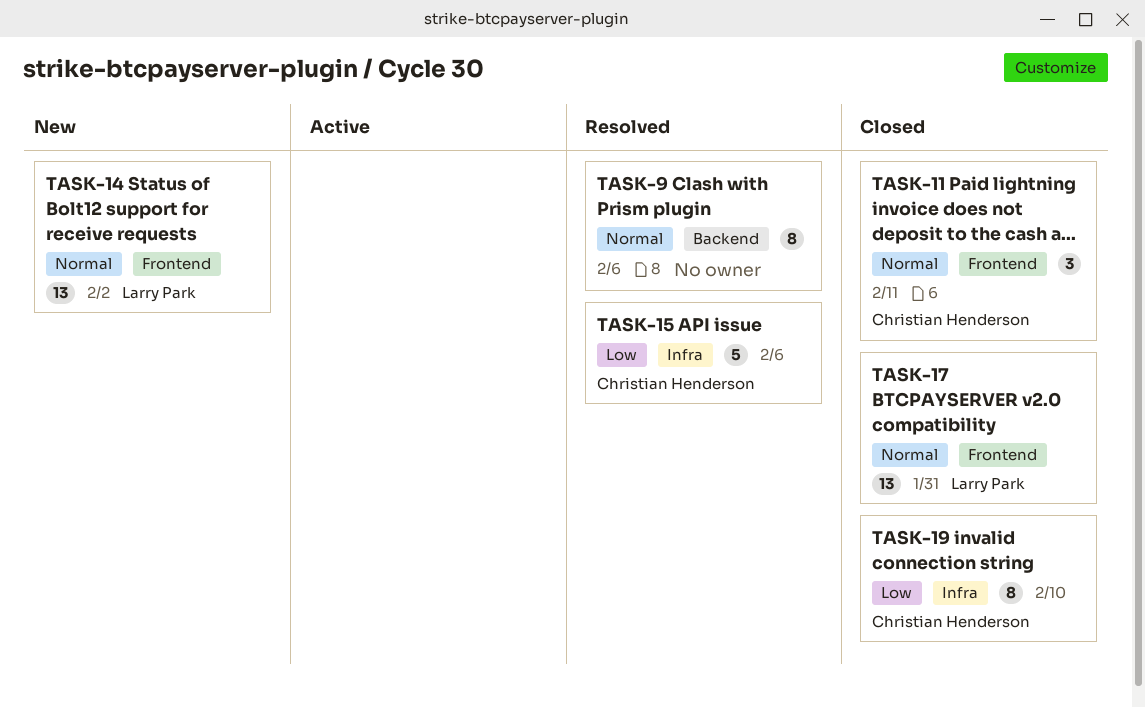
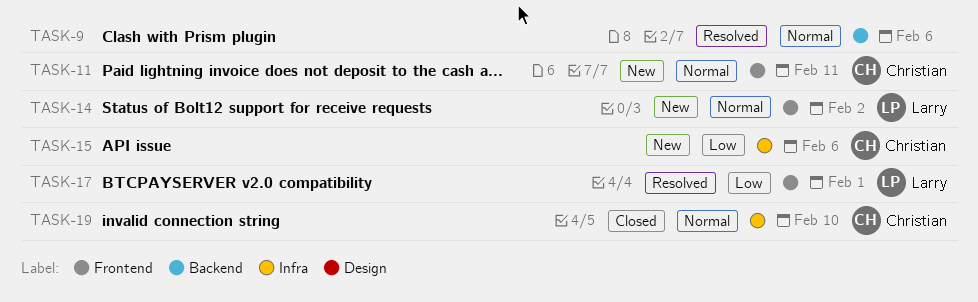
TASK-11, status: Closed -> New
TASK-15, status: Resolved -> New
TASK-17, status: Closed -> Resolved
TASK-17, priority: Normal -> Low
TASK-17, due: Jan 31 -> Feb 1
TASK-19, priority: Low -> Normal

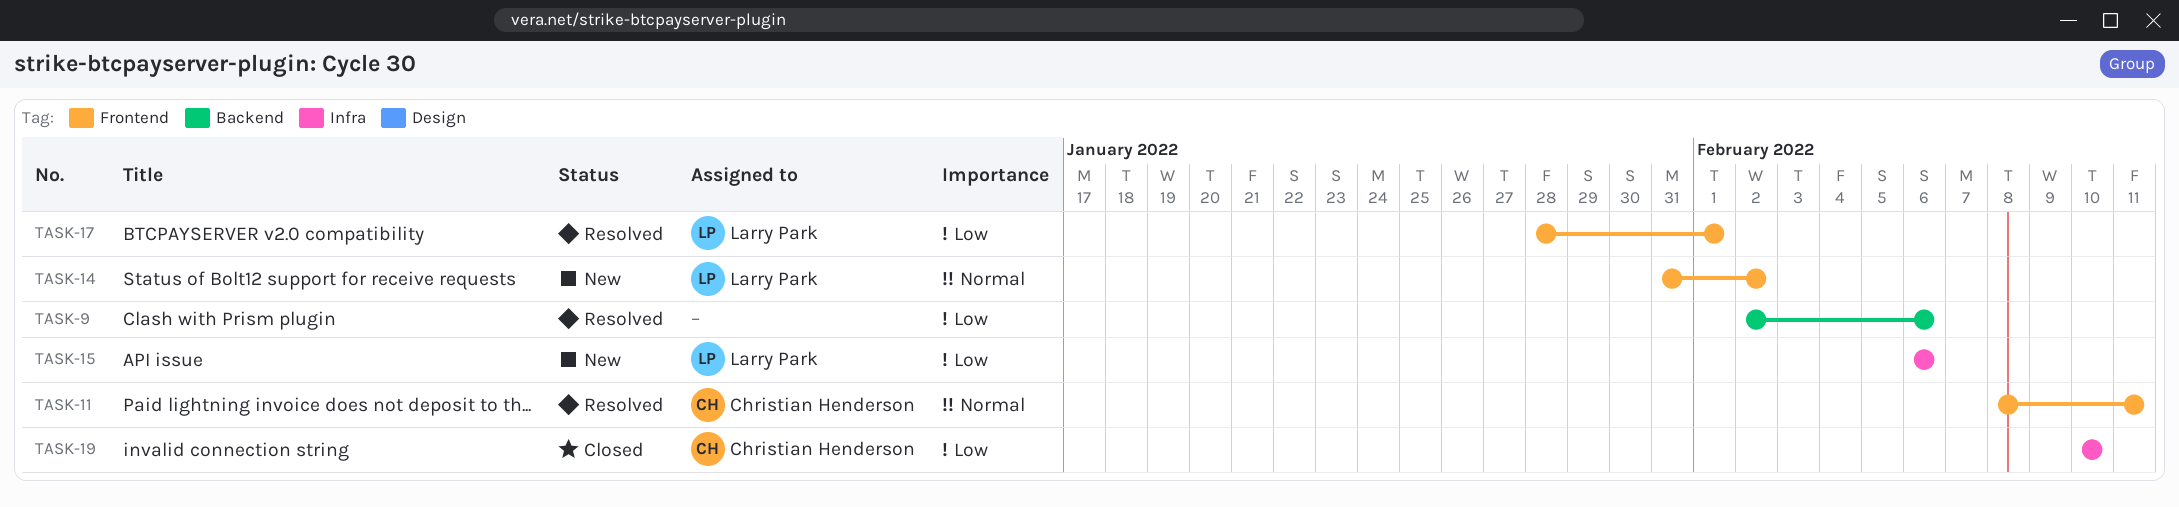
TASK-9, priority: Normal -> Low
TASK-11, status: New -> Resolved
TASK-15, owner: Christian Henderson -> Larry Park
TASK-19, priority: Normal -> Low

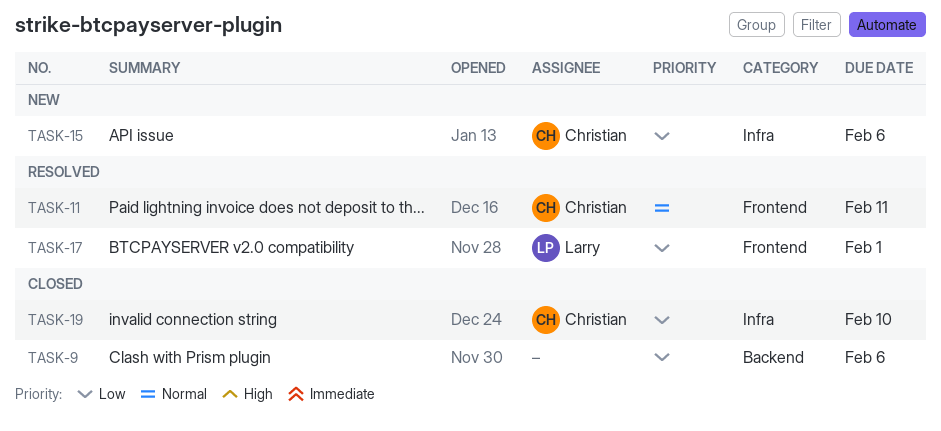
TASK-9, status: Resolved -> Closed
TASK-14: present -> none
TASK-15, owner: Larry Park -> Christian Henderson

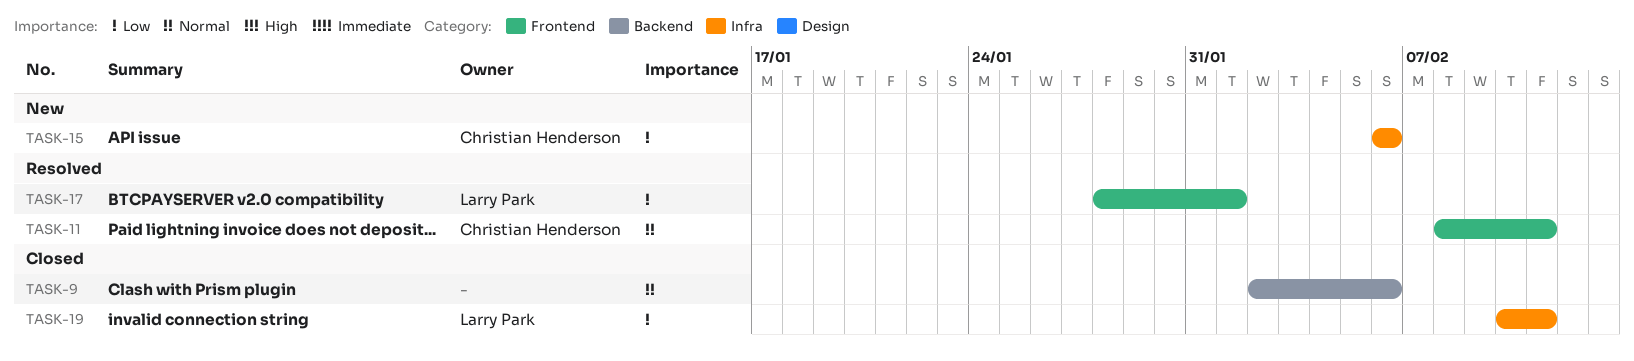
TASK-9, priority: Low -> Normal
TASK-19, owner: Christian Henderson -> Larry Park
TASK-19, due: Feb 10 -> Feb 11

